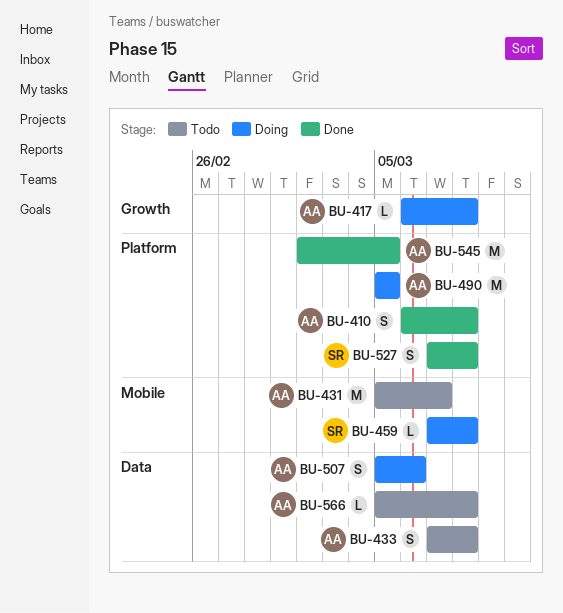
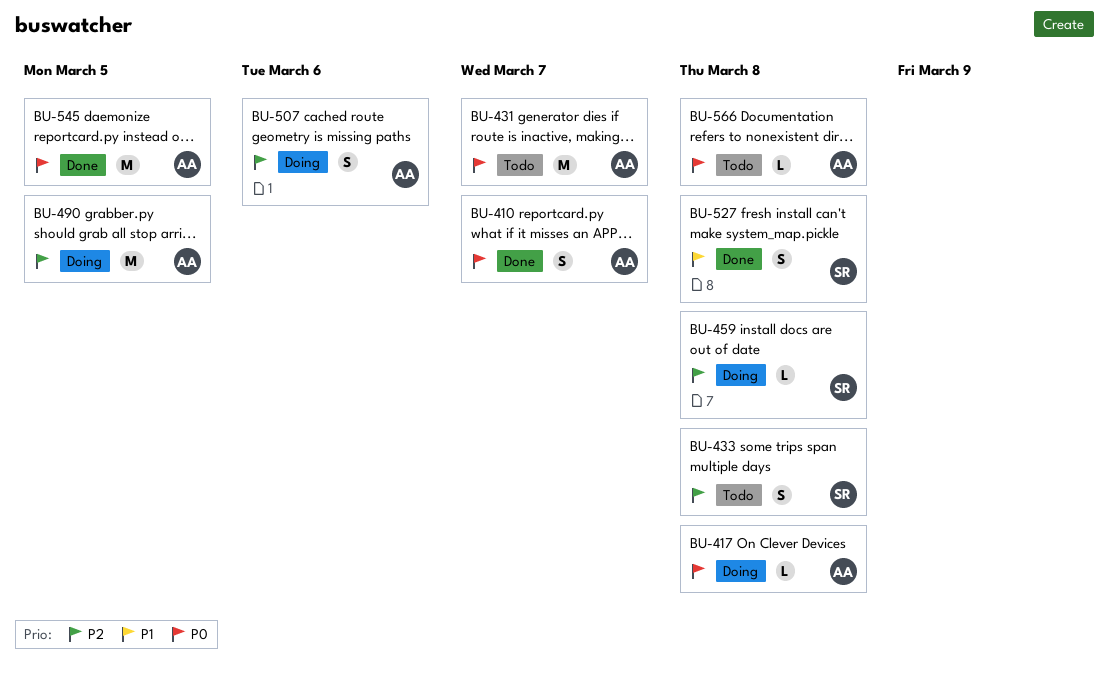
BU-410, due: Mar 8 -> Mar 7
BU-433, owner: AA -> SR

